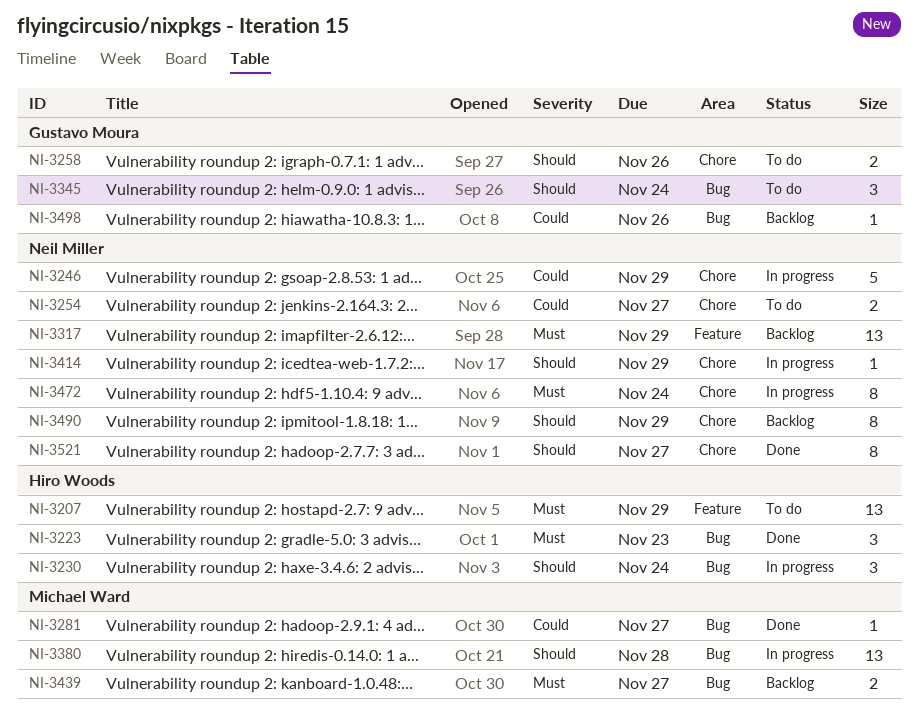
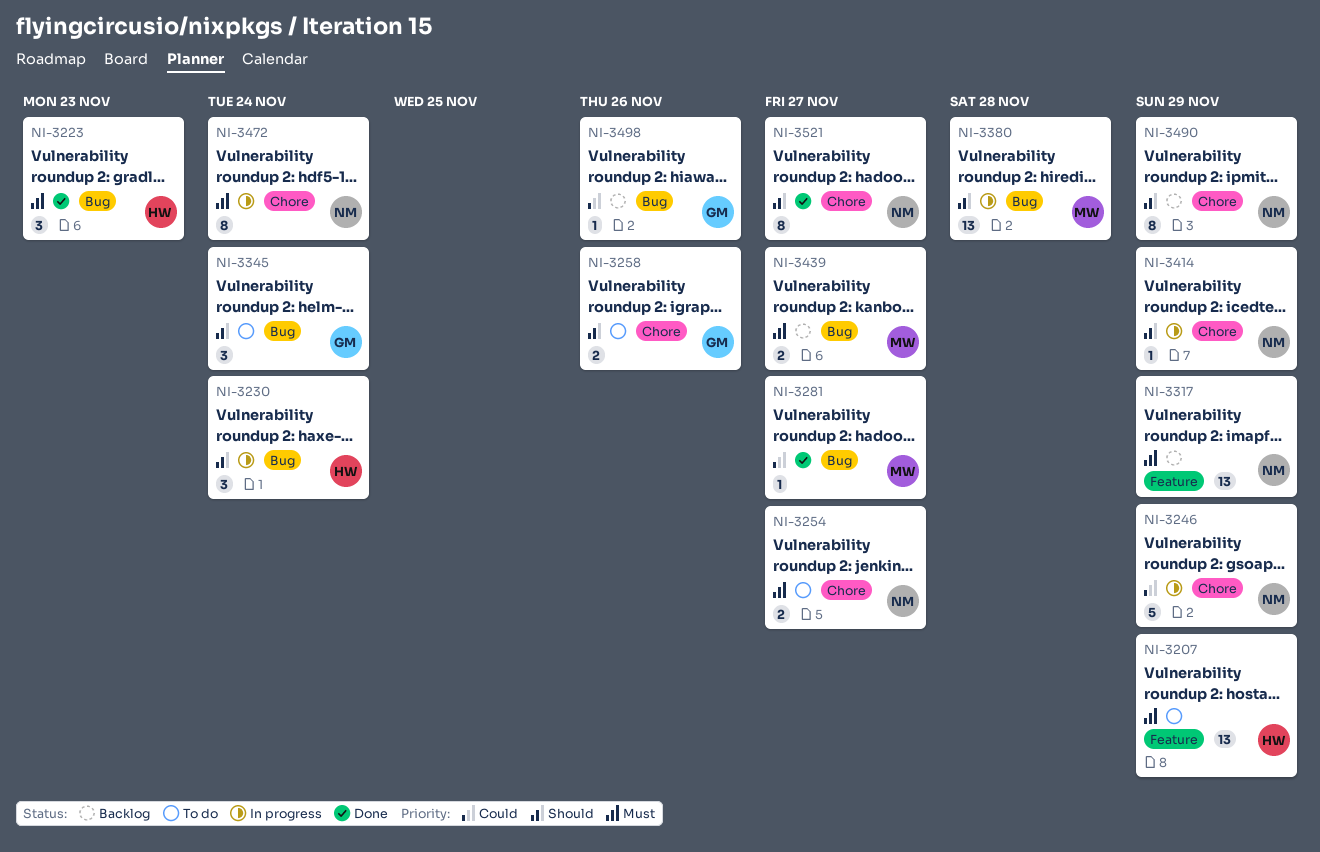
NI-3254, priority: Could -> Must

